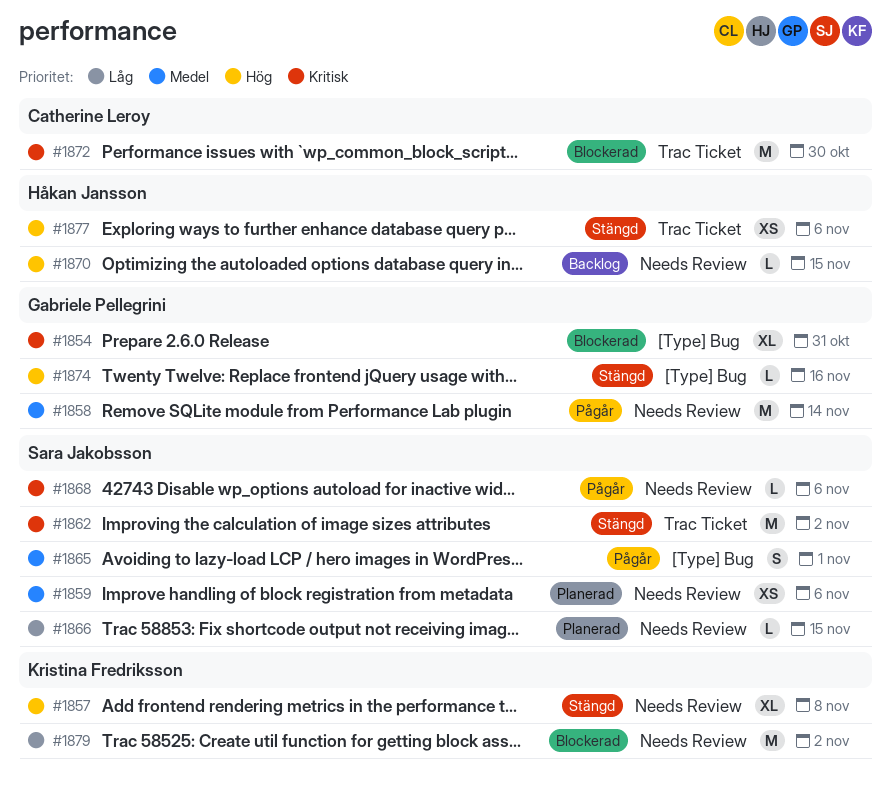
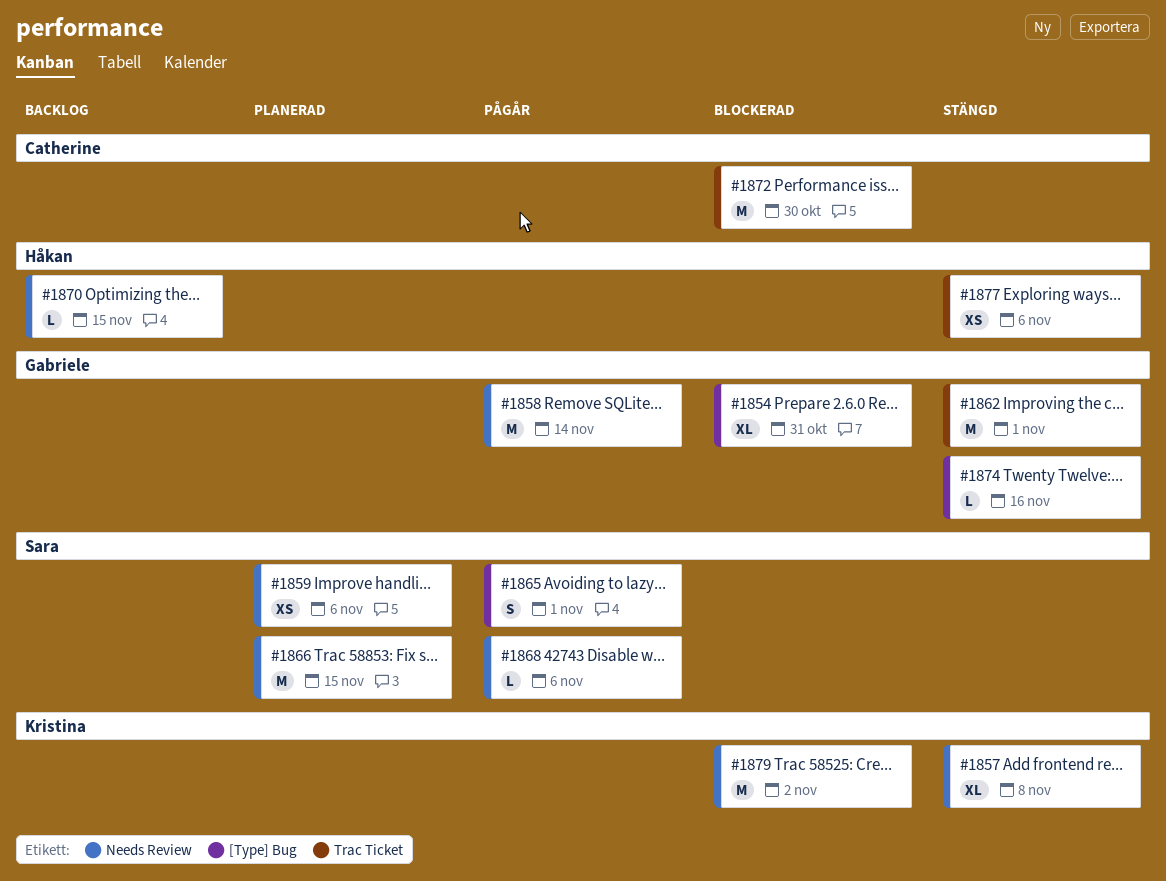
#1862, owner: Sara Jakobsson -> Gabriele Pellegrini
#1862, due: Nov 2 -> Nov 1
#1866, estimate: L -> M

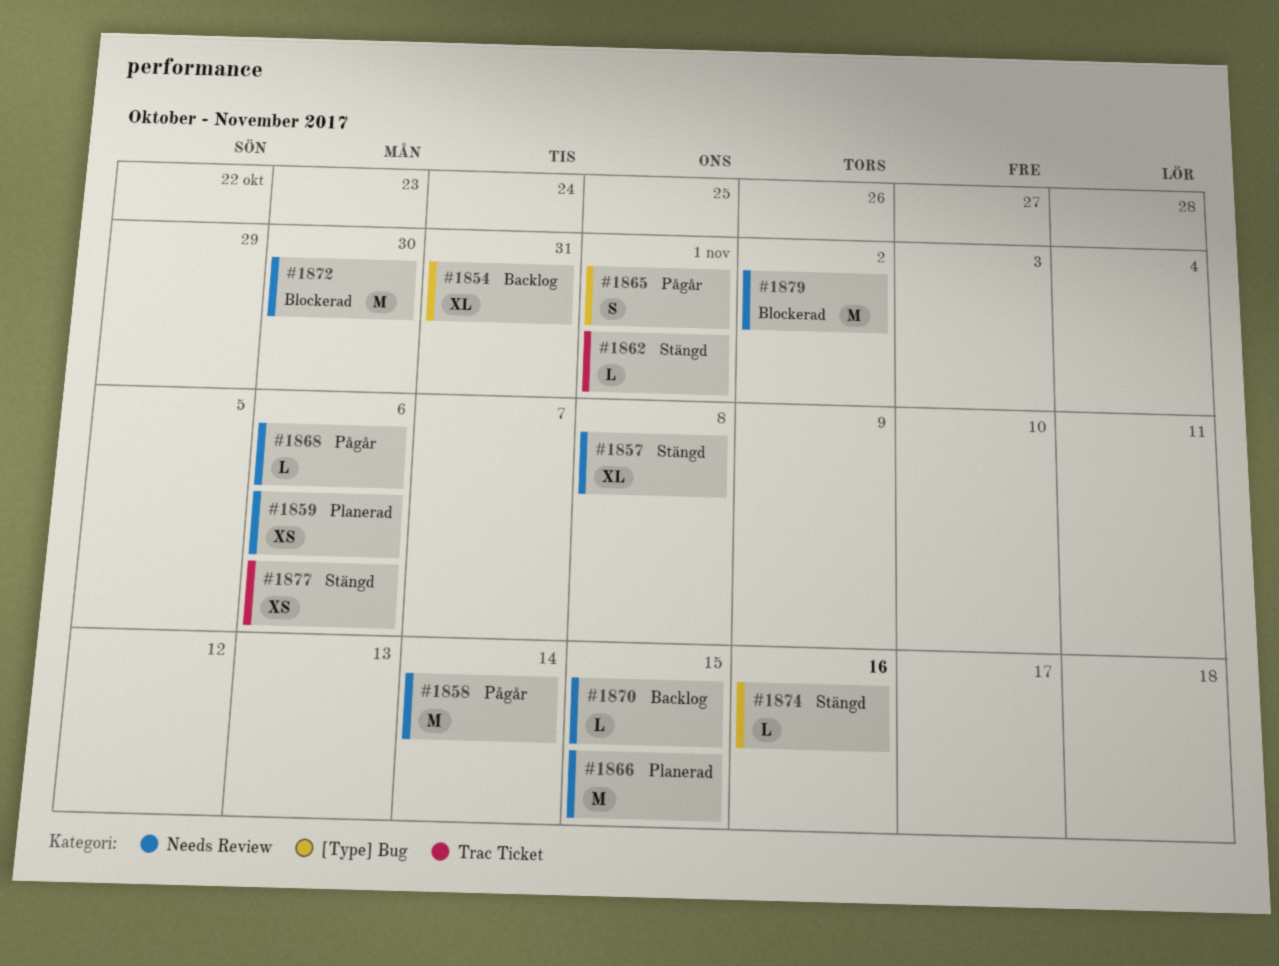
#1854, status: Blockerad -> Backlog
#1862, estimate: M -> L
#1872, label: Trac Ticket -> Needs Review

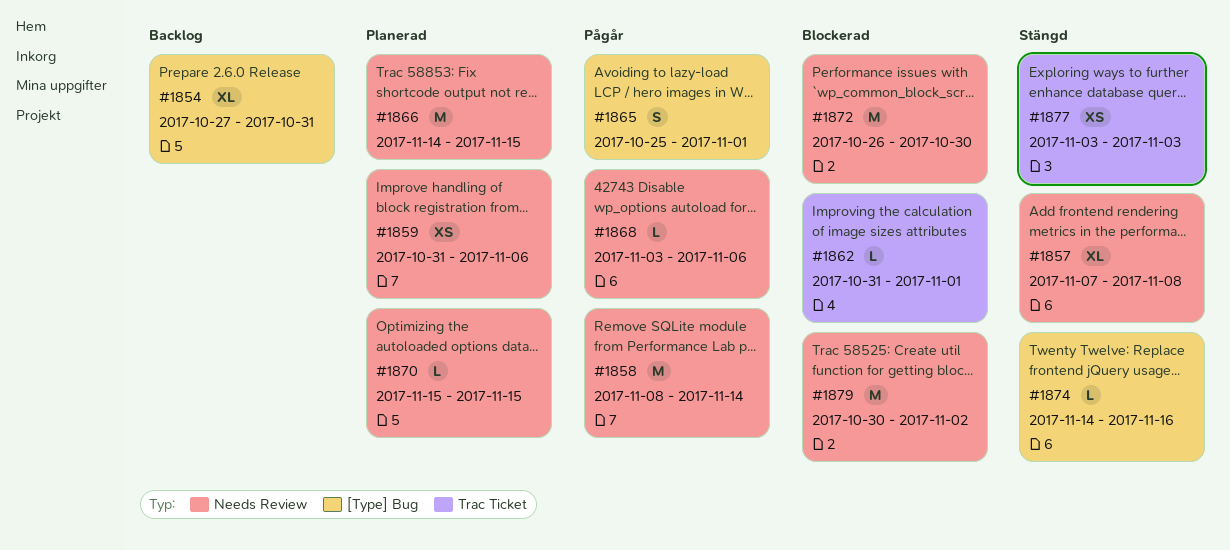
#1862, status: Stängd -> Blockerad
#1870, status: Backlog -> Planerad
#1877, due: Nov 6 -> Nov 3

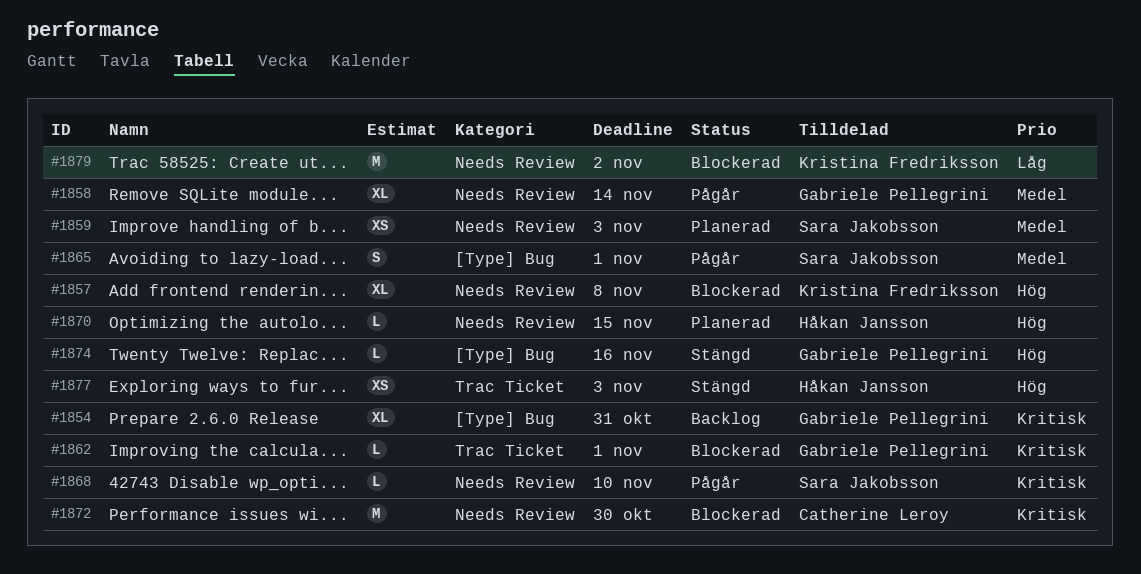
#1857, status: Stängd -> Blockerad
#1858, estimate: M -> XL
#1859, due: Nov 6 -> Nov 3
#1866: present -> none
#1868, due: Nov 6 -> Nov 10

